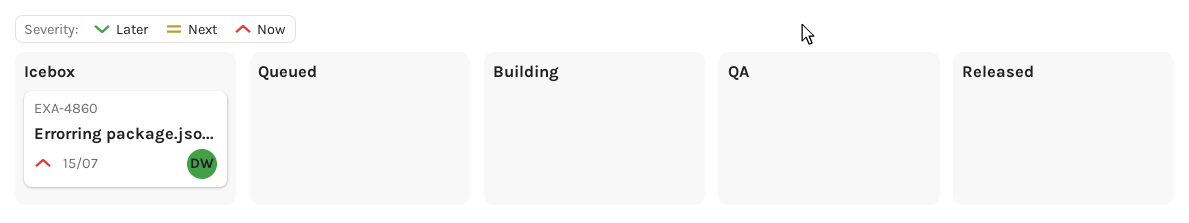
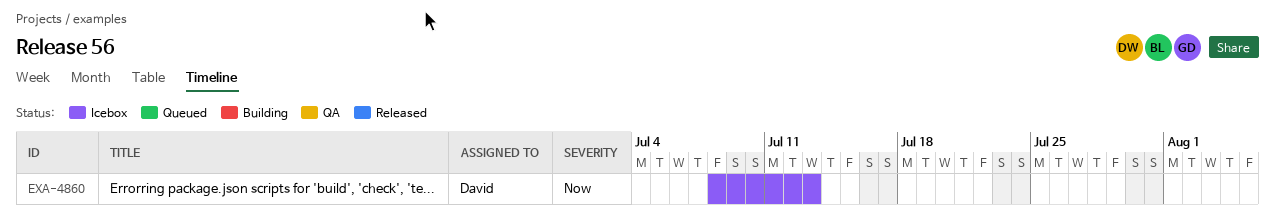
EXA-4860, due: Jul 15 -> Jul 13

